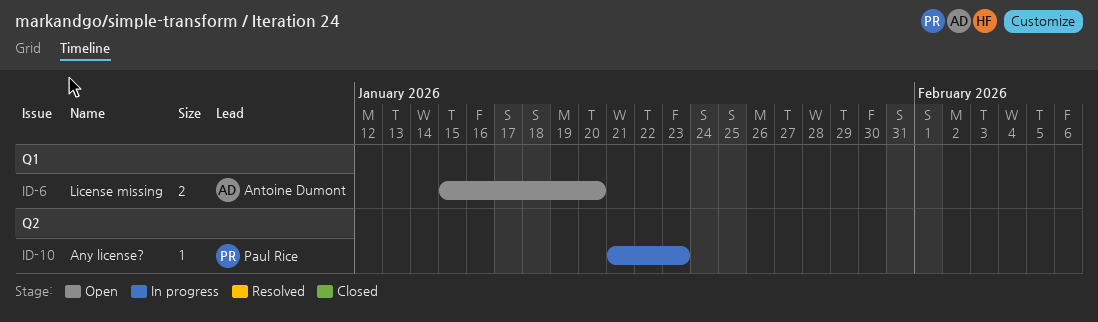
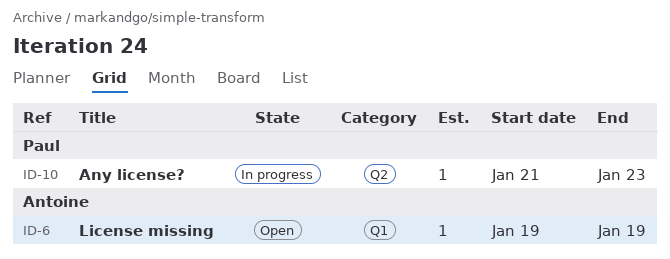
ID-6, estimate: 2 -> 1
ID-6, start: Jan 15 -> Jan 19
ID-6, due: Jan 20 -> Jan 19

